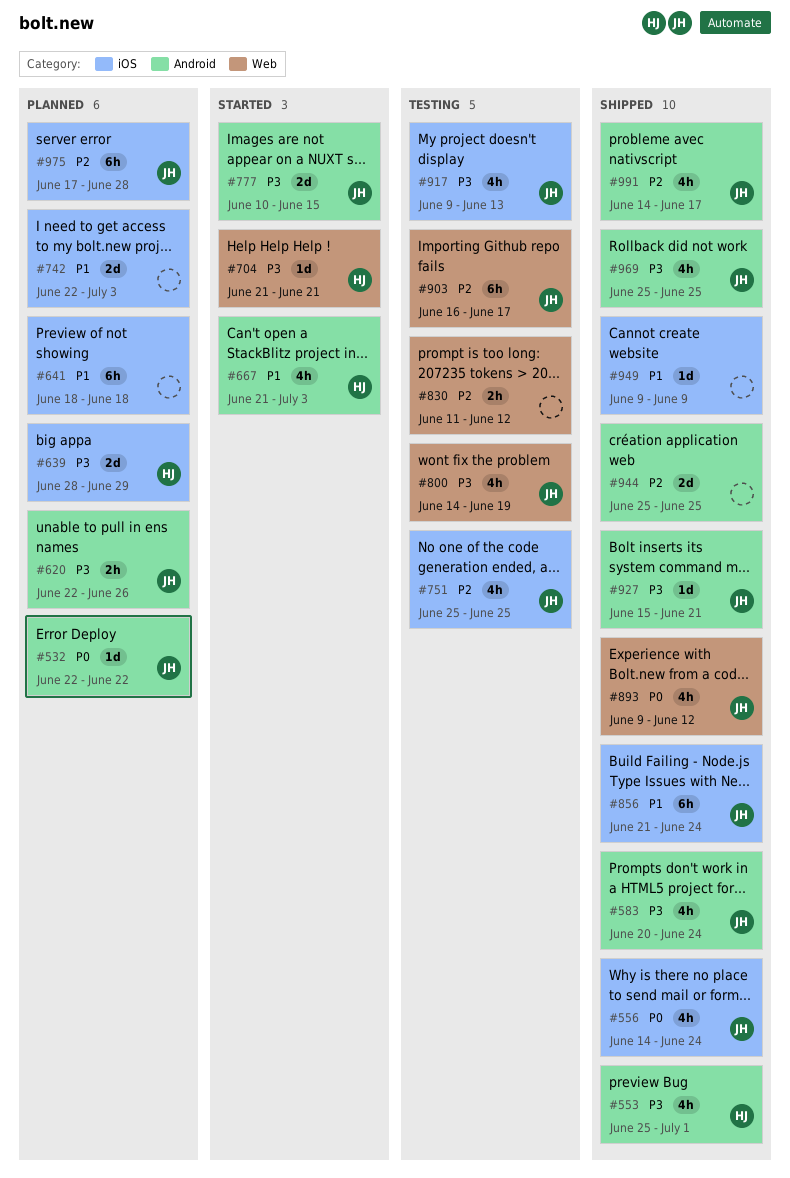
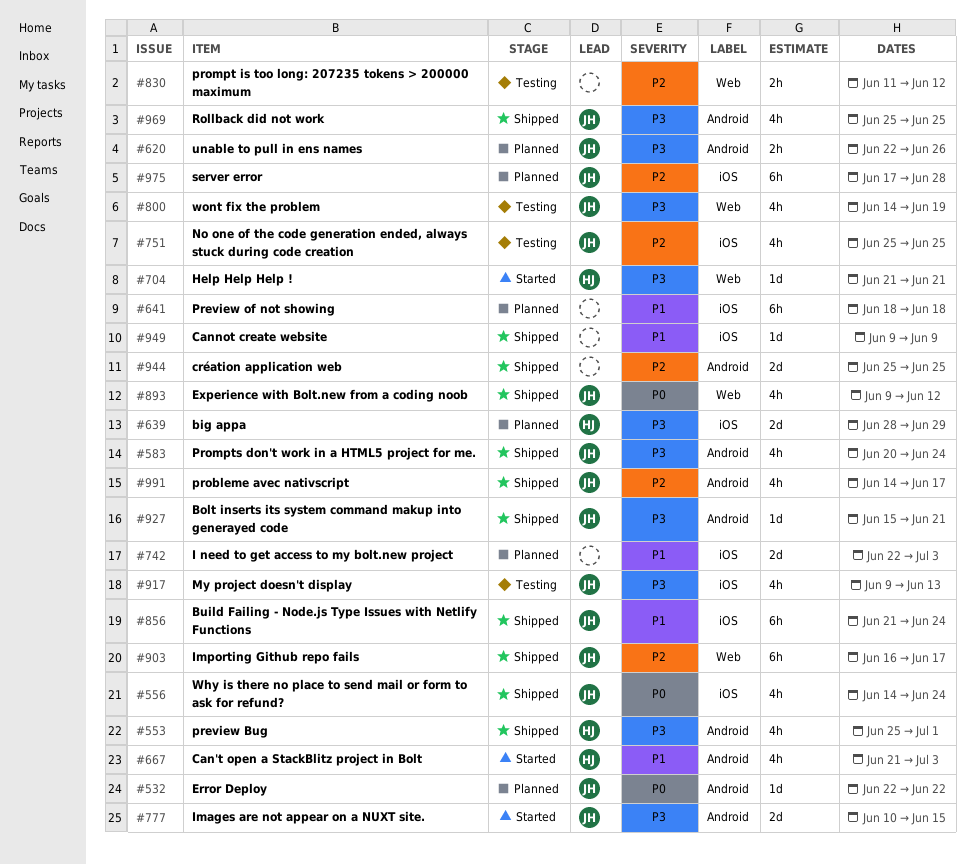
#903, status: Testing -> Shipped

